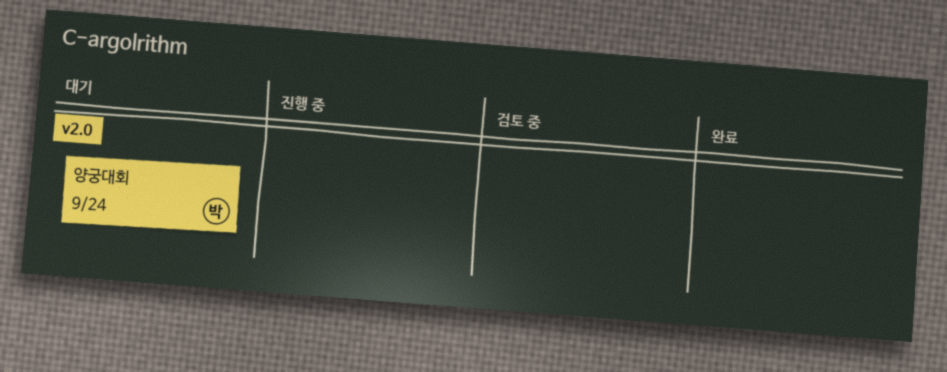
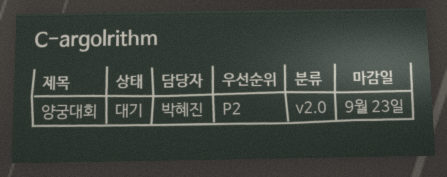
양궁대회, due: Sep 24 -> Sep 23

